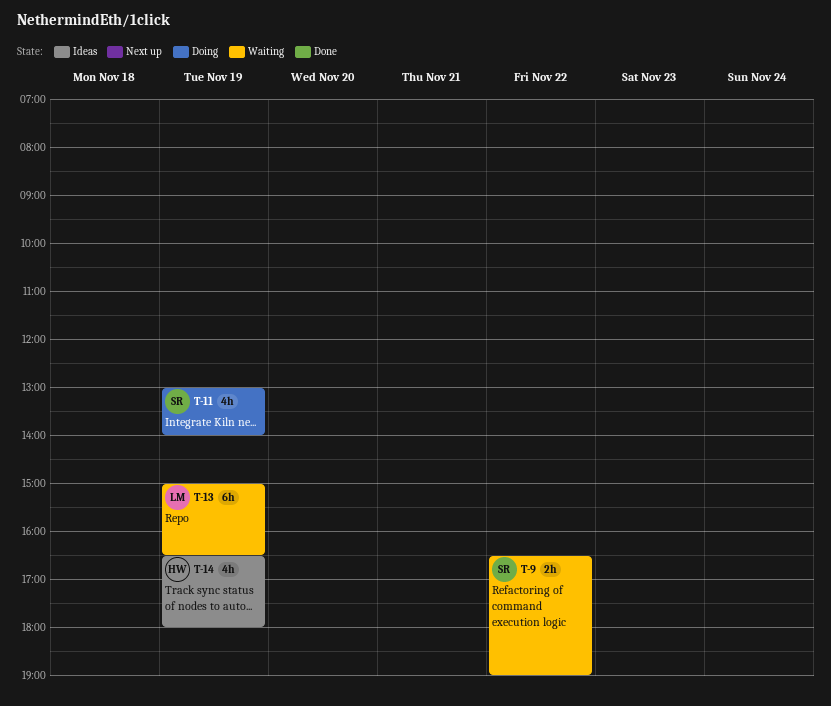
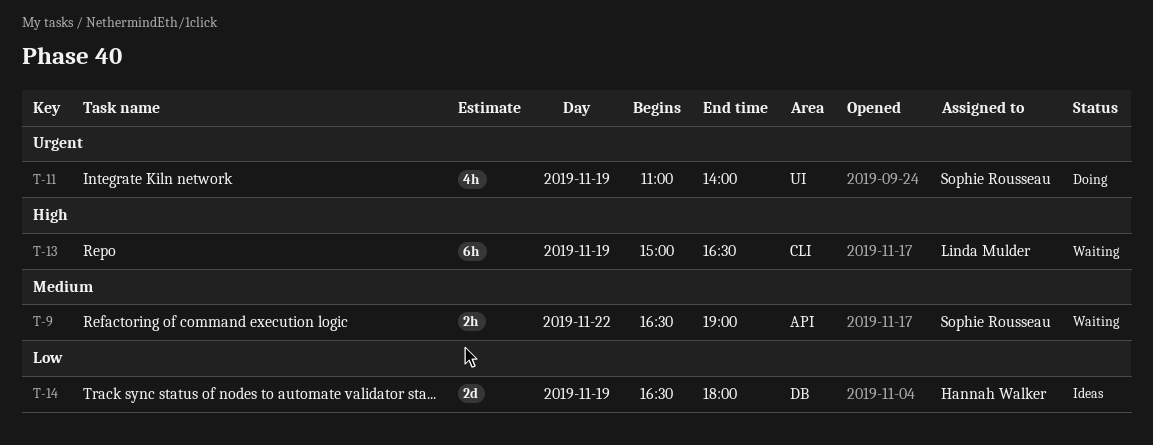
T-11, begins: 13:00 -> 11:00
T-14, estimate: 4h -> 2d

